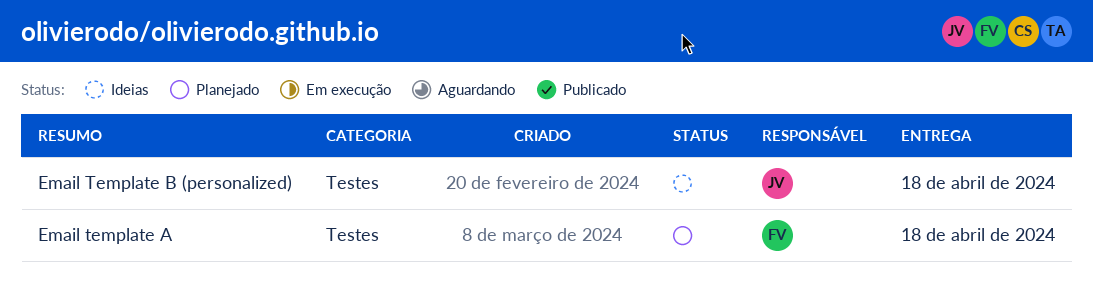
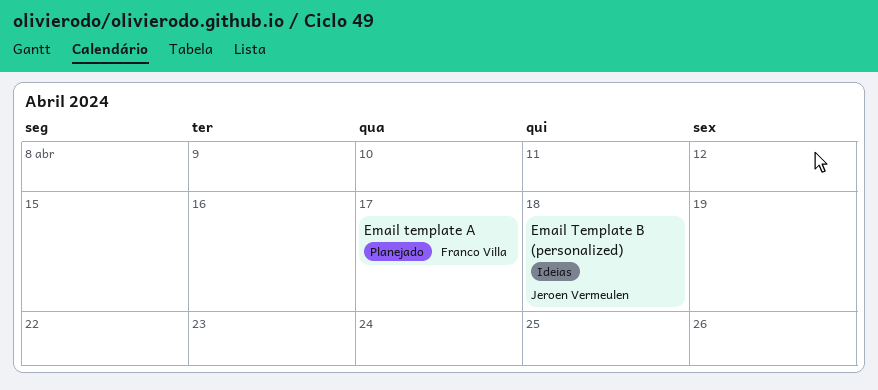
Email template A, due: Apr 18 -> Apr 17

